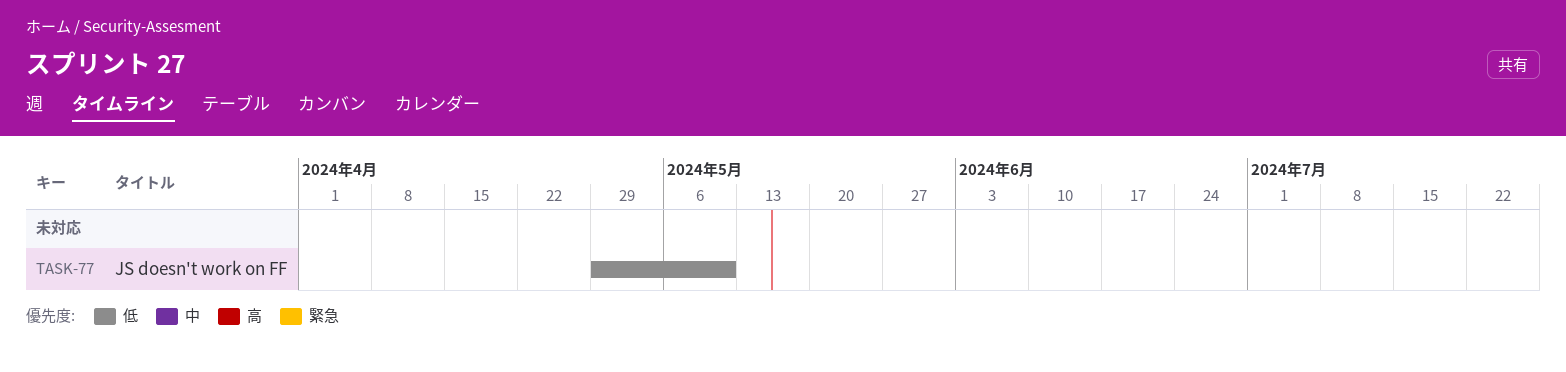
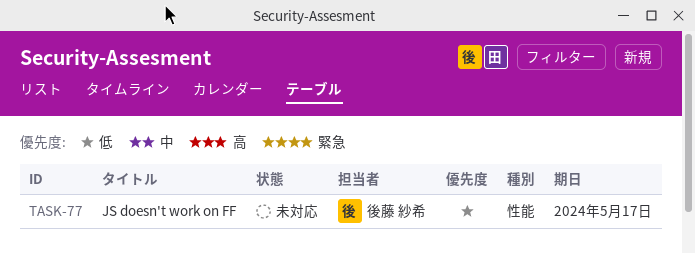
TASK-77, due: May 10 -> May 17

